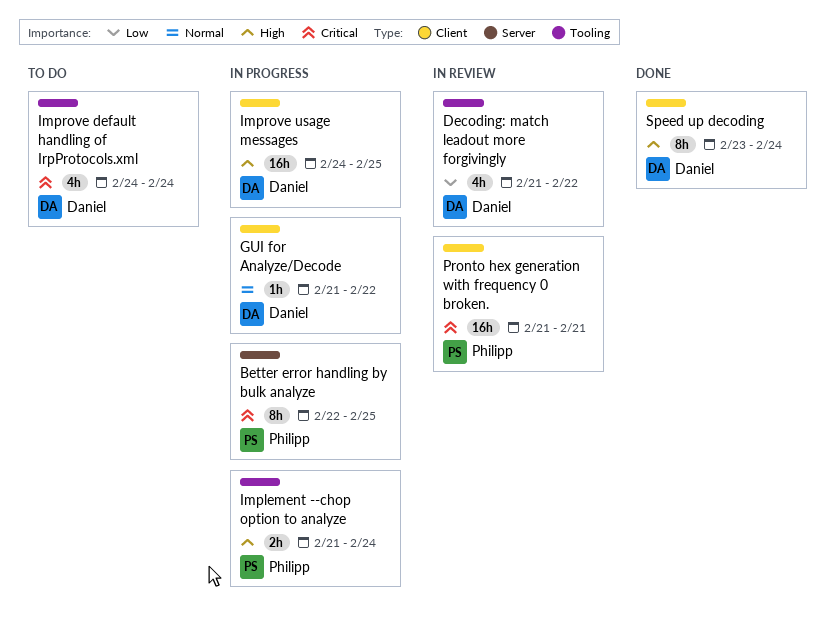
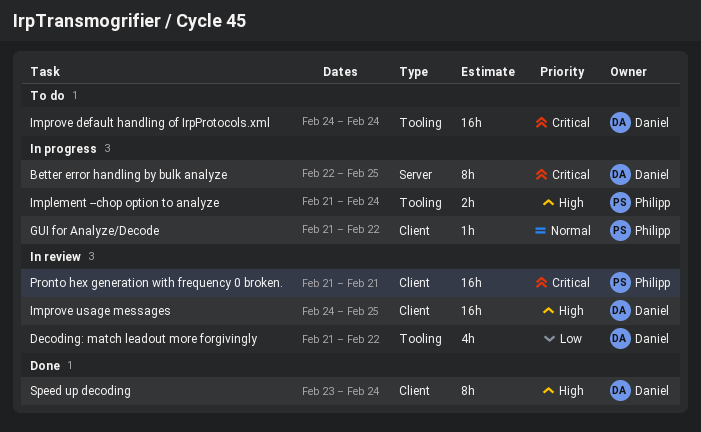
Better error handling by bulk analyze, owner: Philipp -> Daniel
GUI for Analyze/Decode, owner: Daniel -> Philipp
Improve default handling of IrpProtocols.xml, estimate: 4h -> 16h
Improve usage messages, status: In progress -> In review

